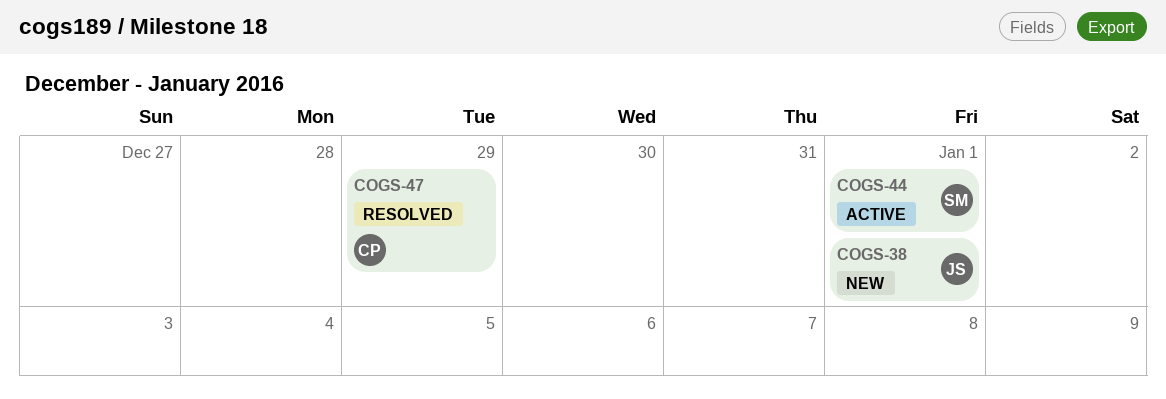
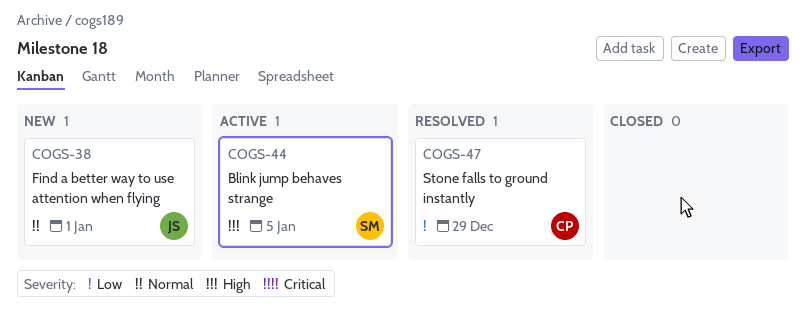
COGS-44, due: Jan 1 -> Jan 5

